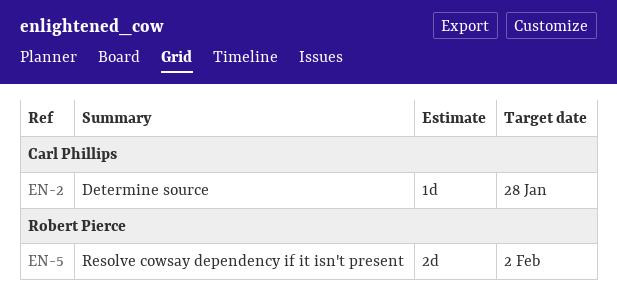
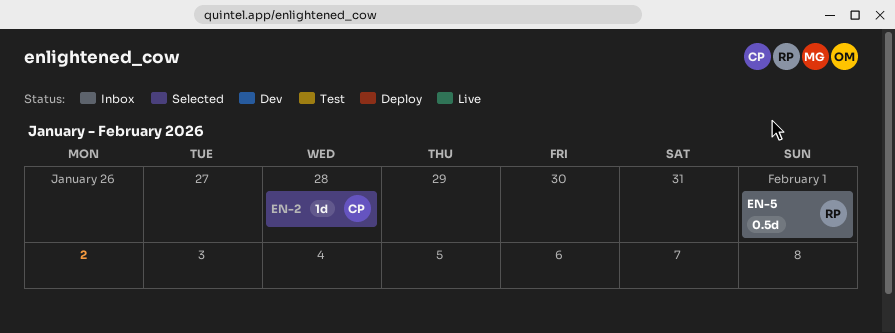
EN-5, estimate: 2d -> 0.5d
EN-5, due: Feb 2 -> Feb 1

